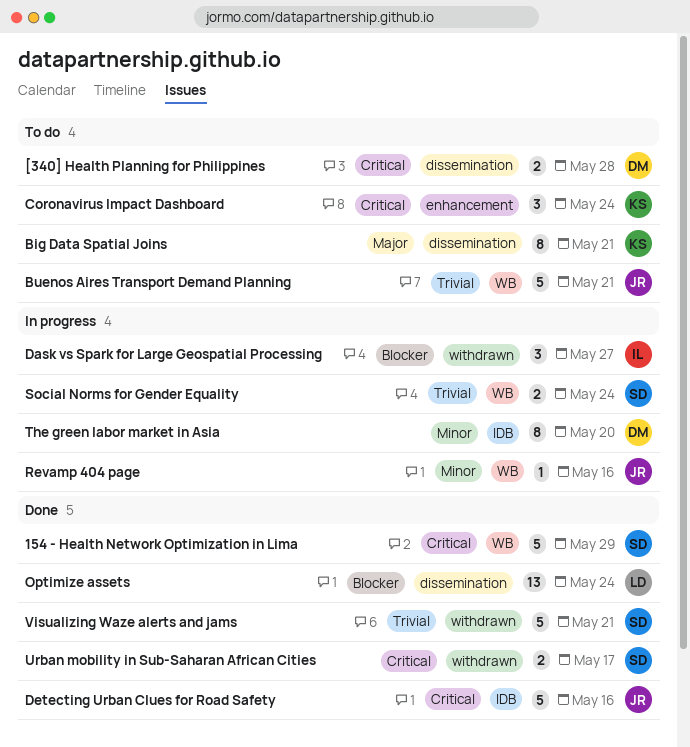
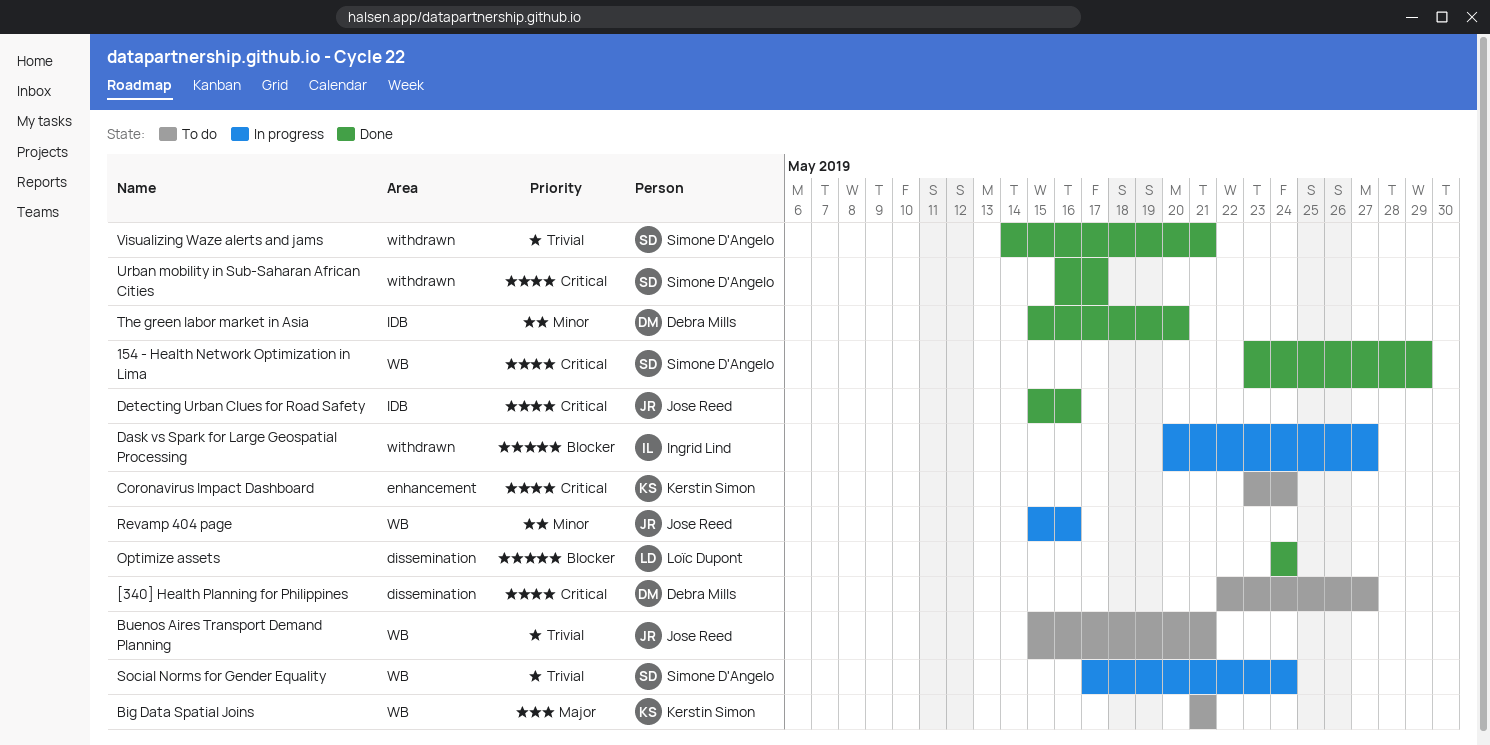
[340] Health Planning for Philippines, due: May 28 -> May 27
Big Data Spatial Joins, label: dissemination -> WB
The green labor market in Asia, status: In progress -> Done

